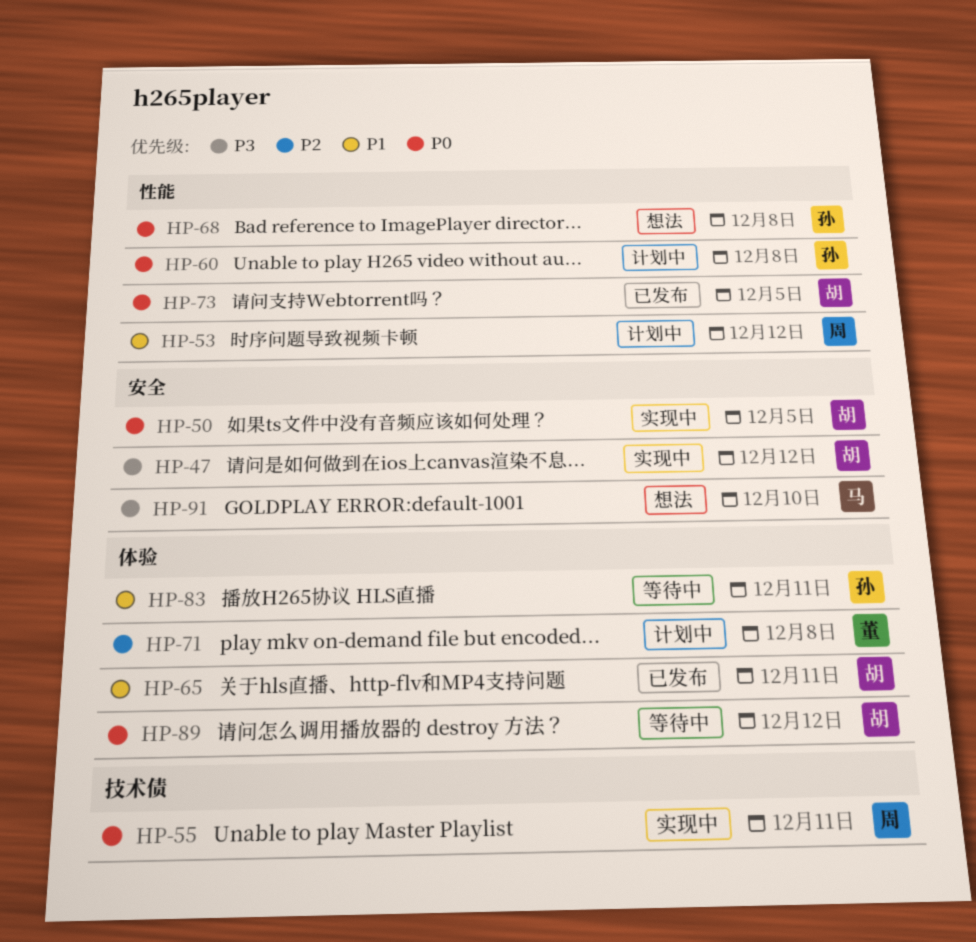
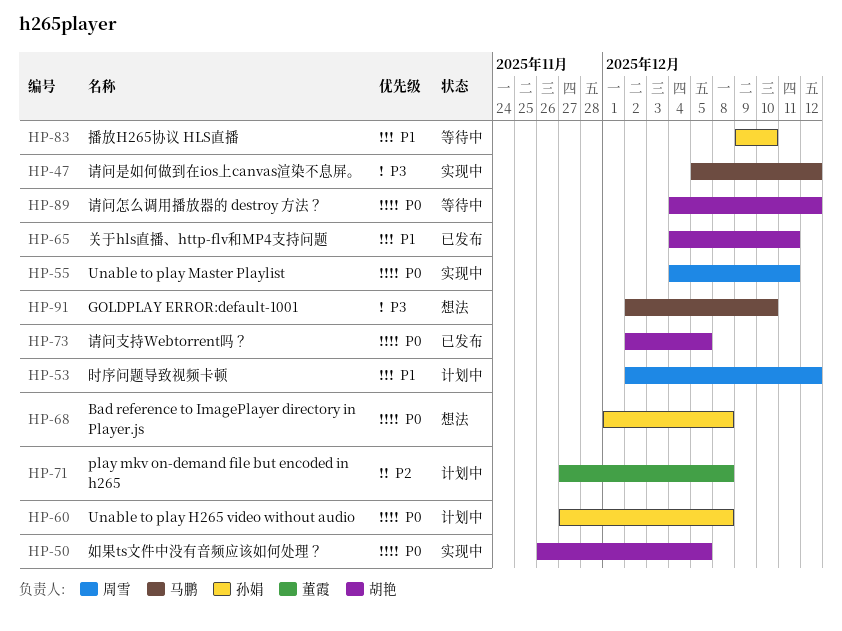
HP-47, owner: 胡艳 -> 马鹏
HP-83, due: Dec 11 -> Dec 10

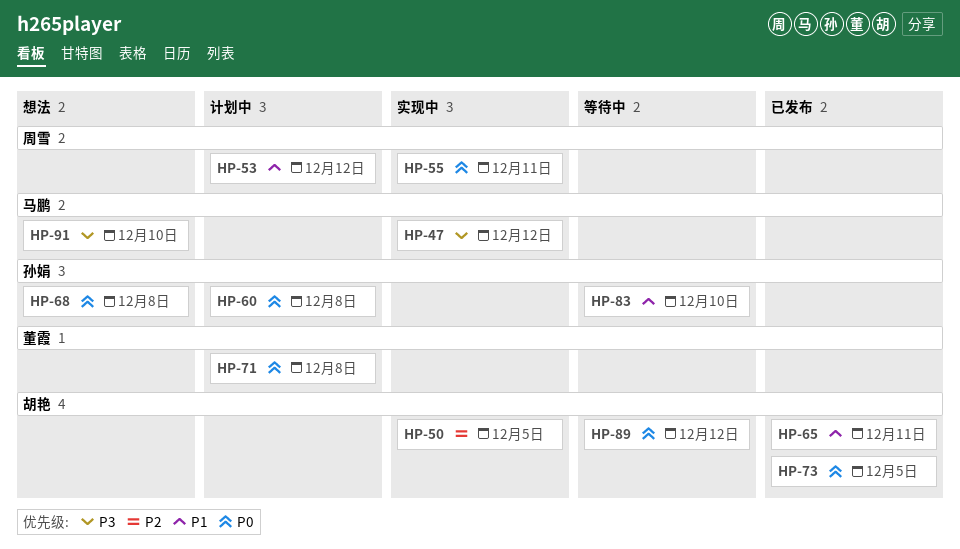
HP-50, priority: P0 -> P2
HP-71, priority: P2 -> P0

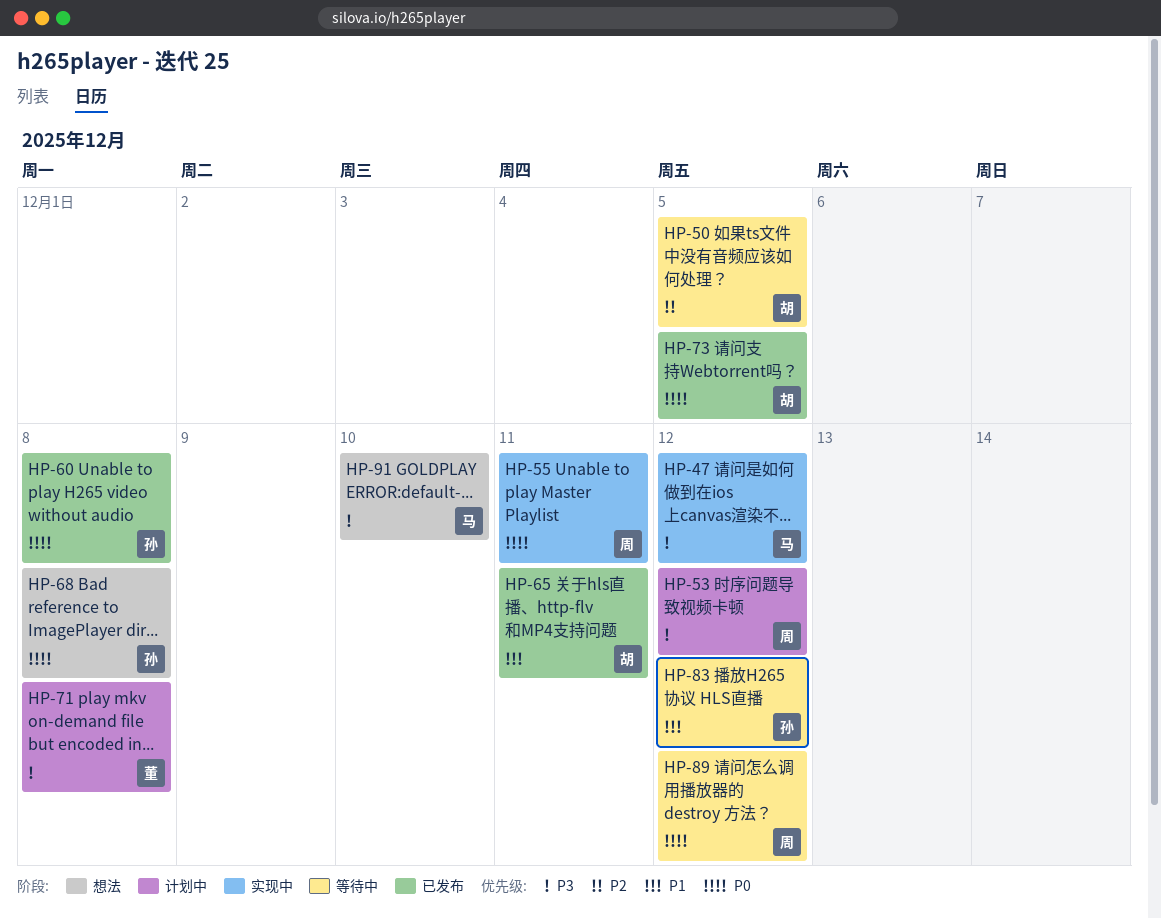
HP-50, status: 实现中 -> 等待中
HP-53, priority: P1 -> P3
HP-60, status: 计划中 -> 已发布
HP-71, priority: P0 -> P3
HP-83, due: Dec 10 -> Dec 12
HP-89, owner: 胡艳 -> 周雪

